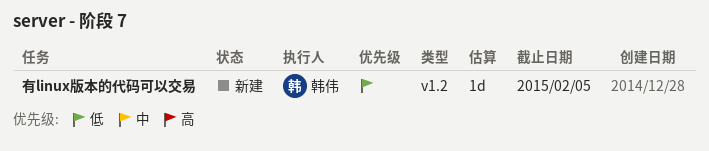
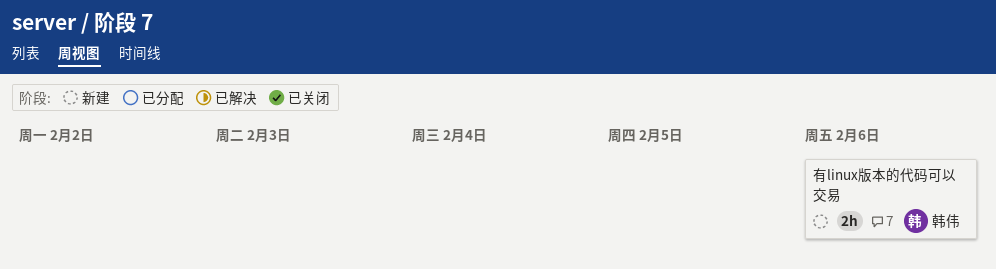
有linux版本的代码可以交易, estimate: 1d -> 2h
有linux版本的代码可以交易, due: Feb 5 -> Feb 6

